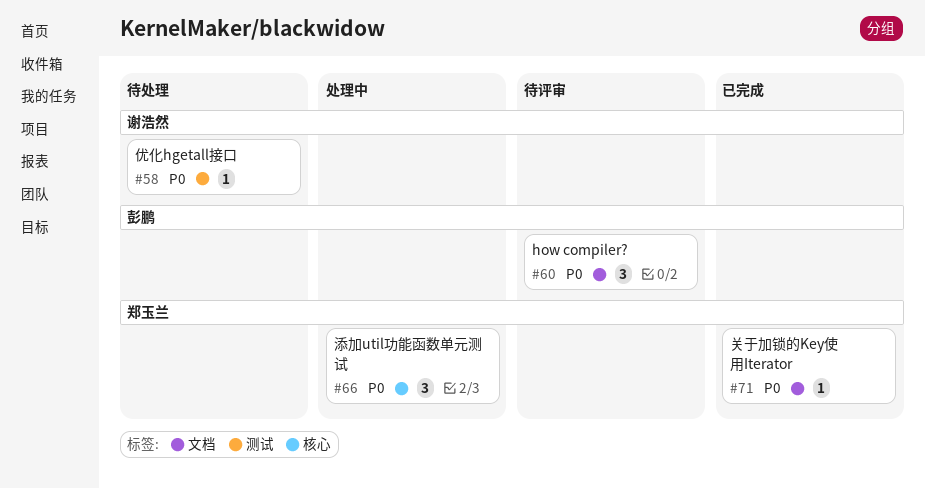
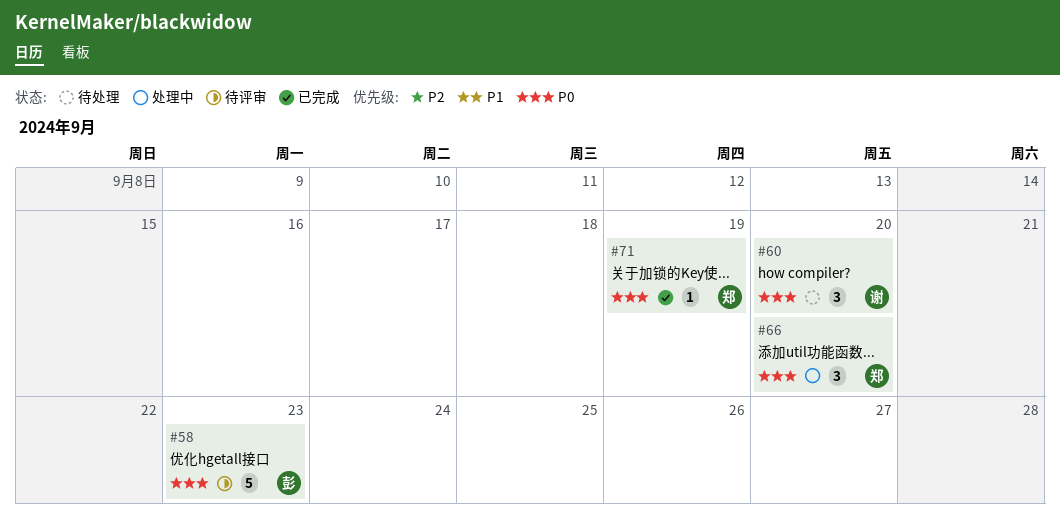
#58, status: 待处理 -> 待评审
#58, owner: 谢浩然 -> 彭鹏
#58, estimate: 1 -> 5
#60, status: 待评审 -> 待处理
#60, owner: 彭鹏 -> 谢浩然

